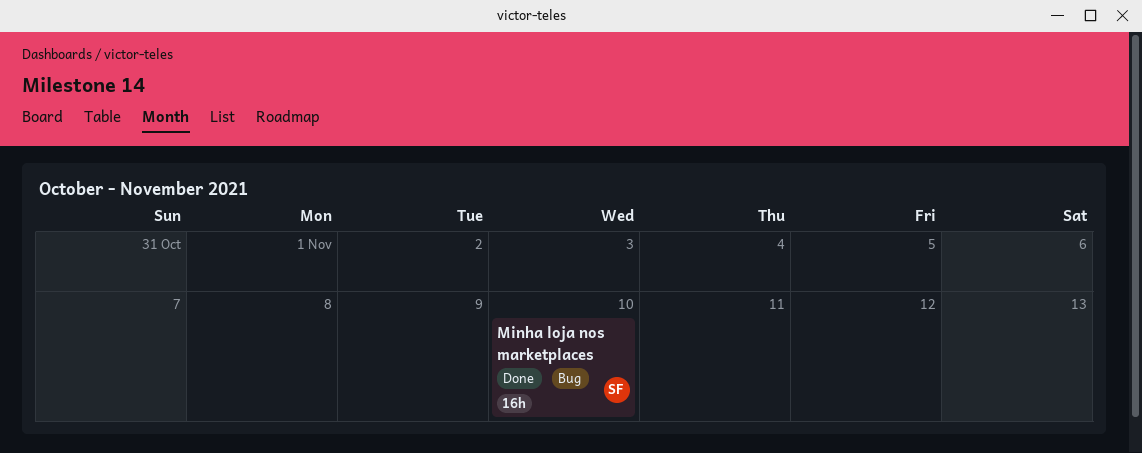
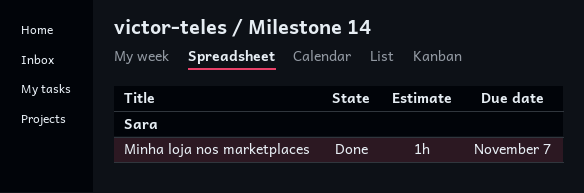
Minha loja nos marketplaces, estimate: 16h -> 1h
Minha loja nos marketplaces, due: Nov 10 -> Nov 7

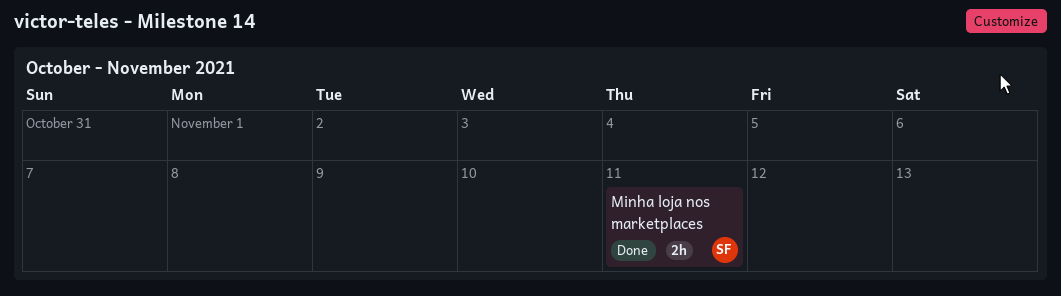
Minha loja nos marketplaces, estimate: 1h -> 2h
Minha loja nos marketplaces, due: Nov 7 -> Nov 11

